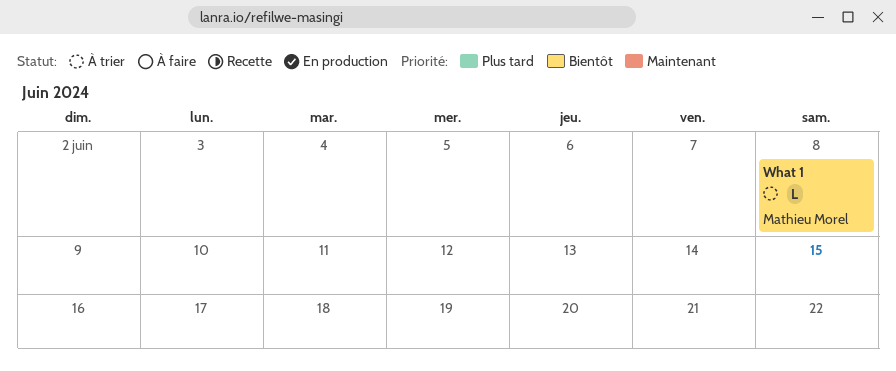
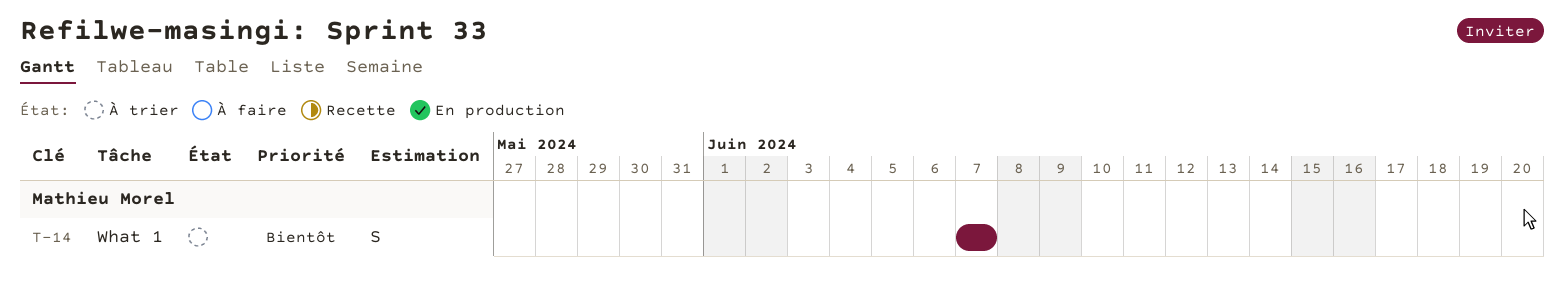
What 1, estimate: L -> S
What 1, due: Jun 8 -> Jun 7

